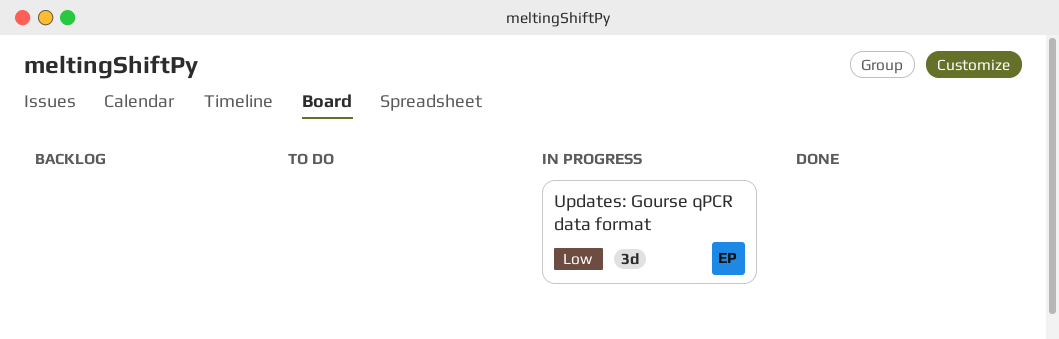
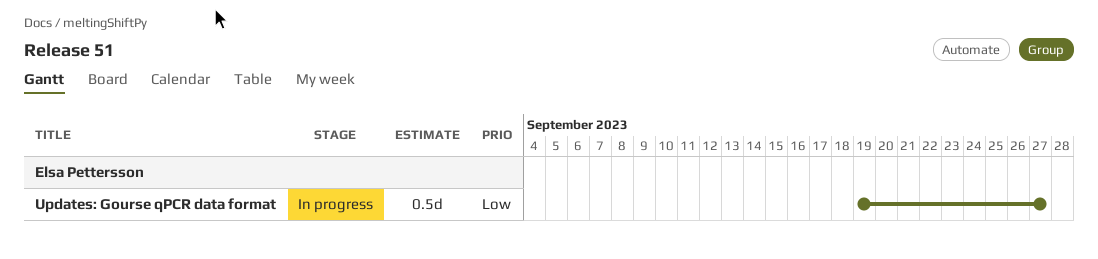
Updates: Gourse qPCR data format, estimate: 3d -> 0.5d

